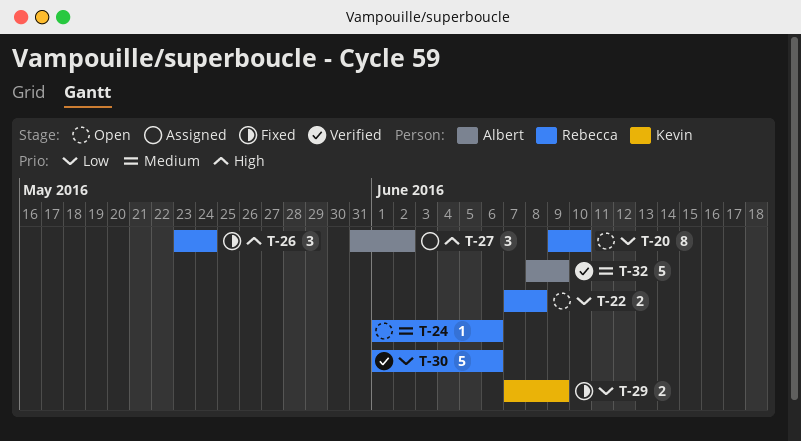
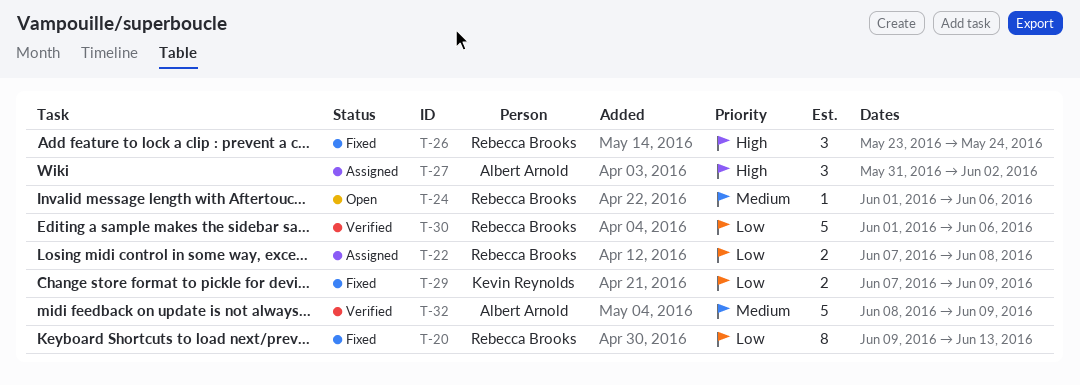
T-20, status: Open -> Fixed
T-20, due: Jun 10 -> Jun 13
T-22, status: Open -> Assigned

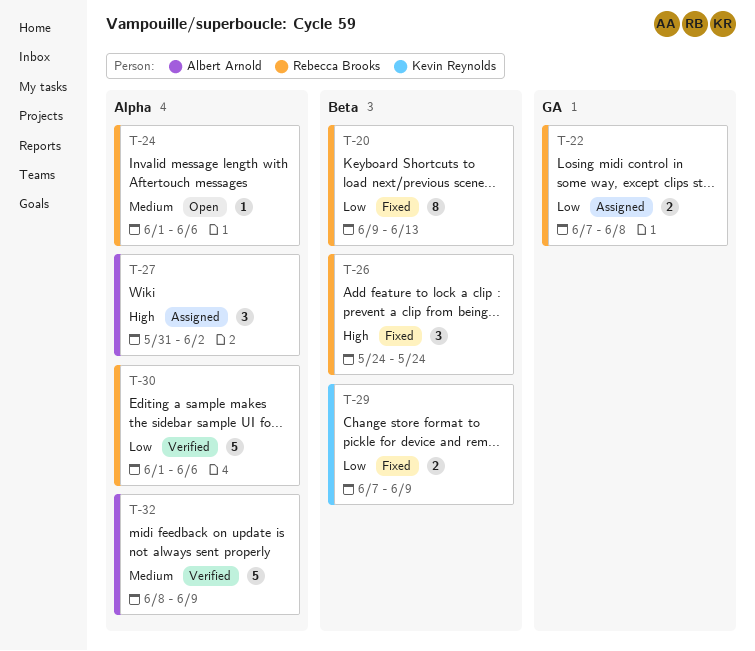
T-26, start: May 23 -> May 24

